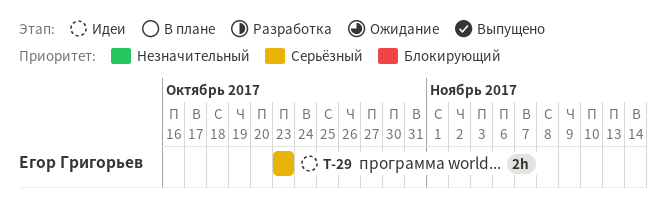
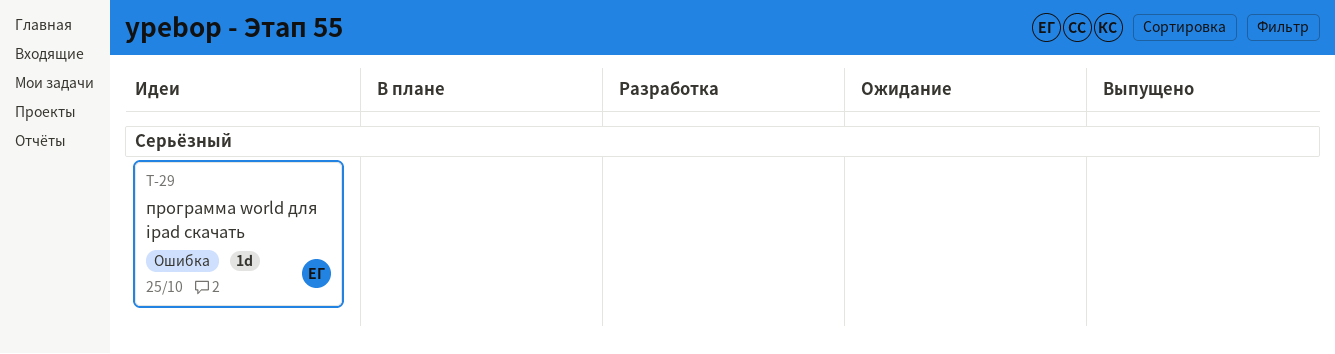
T-29, estimate: 2h -> 1d
T-29, due: Oct 23 -> Oct 25

